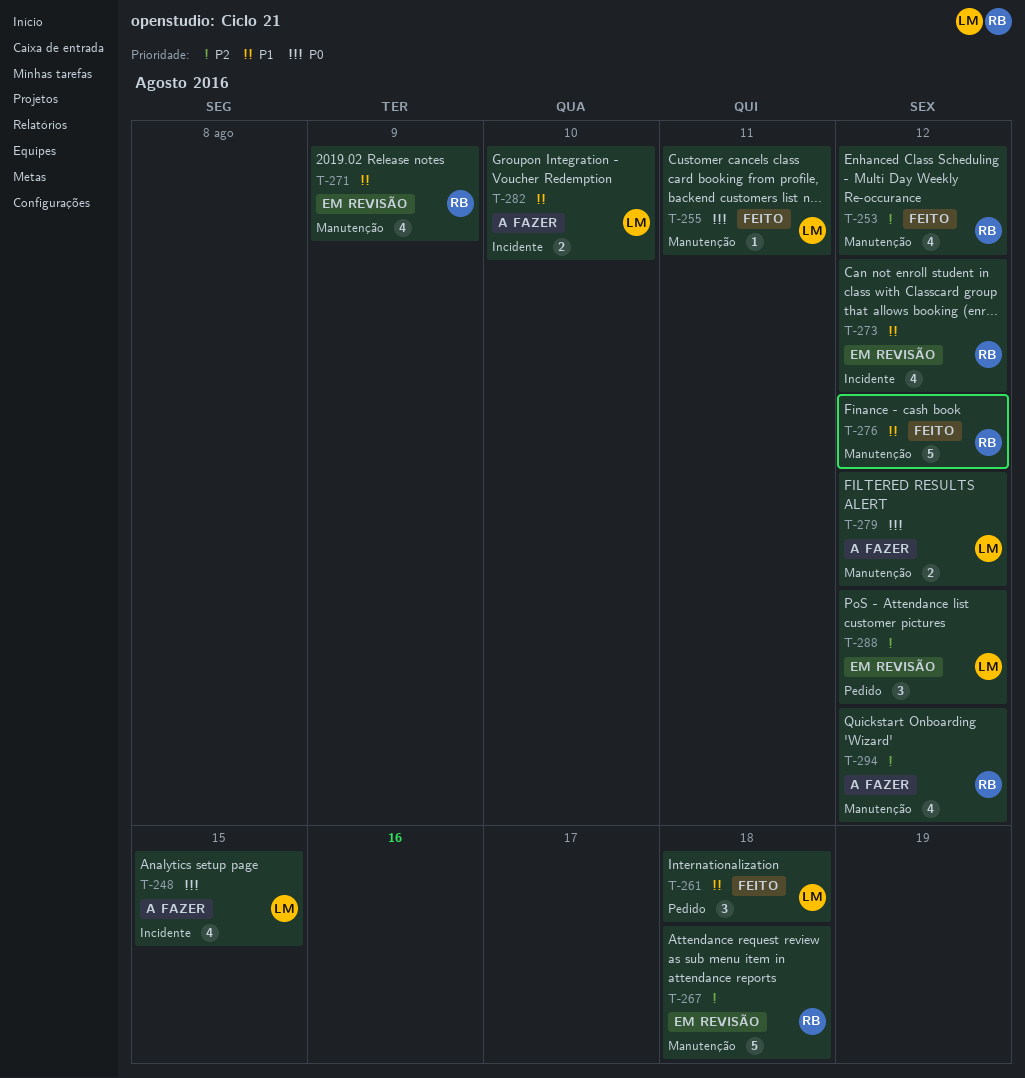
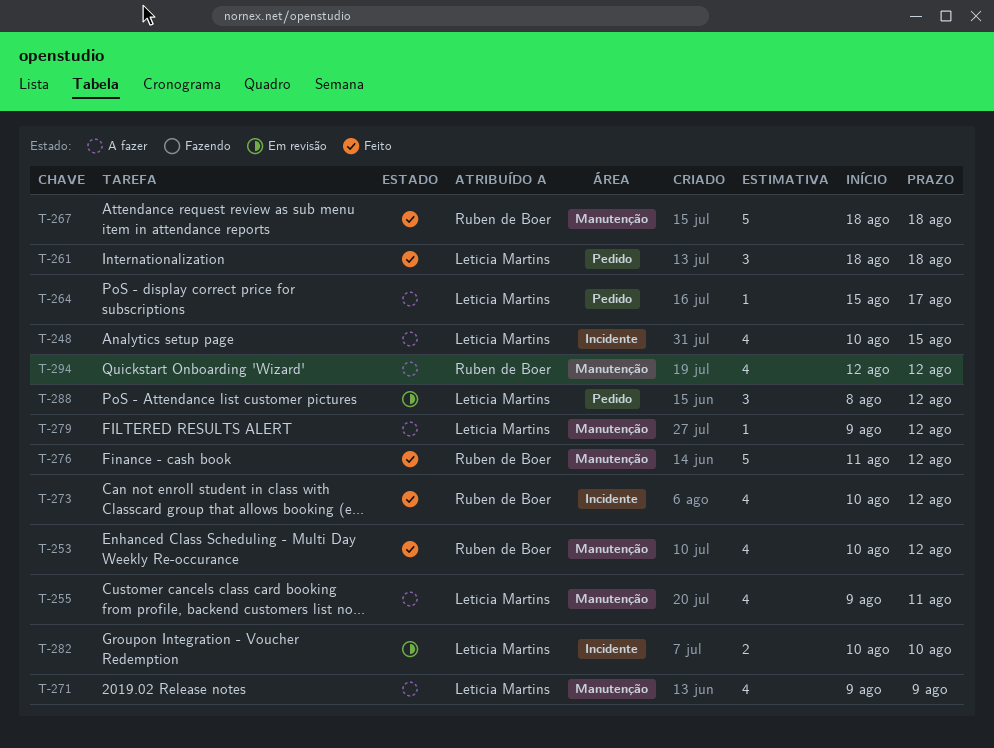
T-255, status: Feito -> A fazer
T-255, estimate: 1 -> 4
T-264: none -> present
T-267, status: Em revisão -> Feito
T-271, status: Em revisão -> A fazer
T-271, owner: Ruben de Boer -> Letícia Martins
T-273, status: Em revisão -> Feito
T-279, estimate: 2 -> 1
T-282, status: A fazer -> Em revisão

